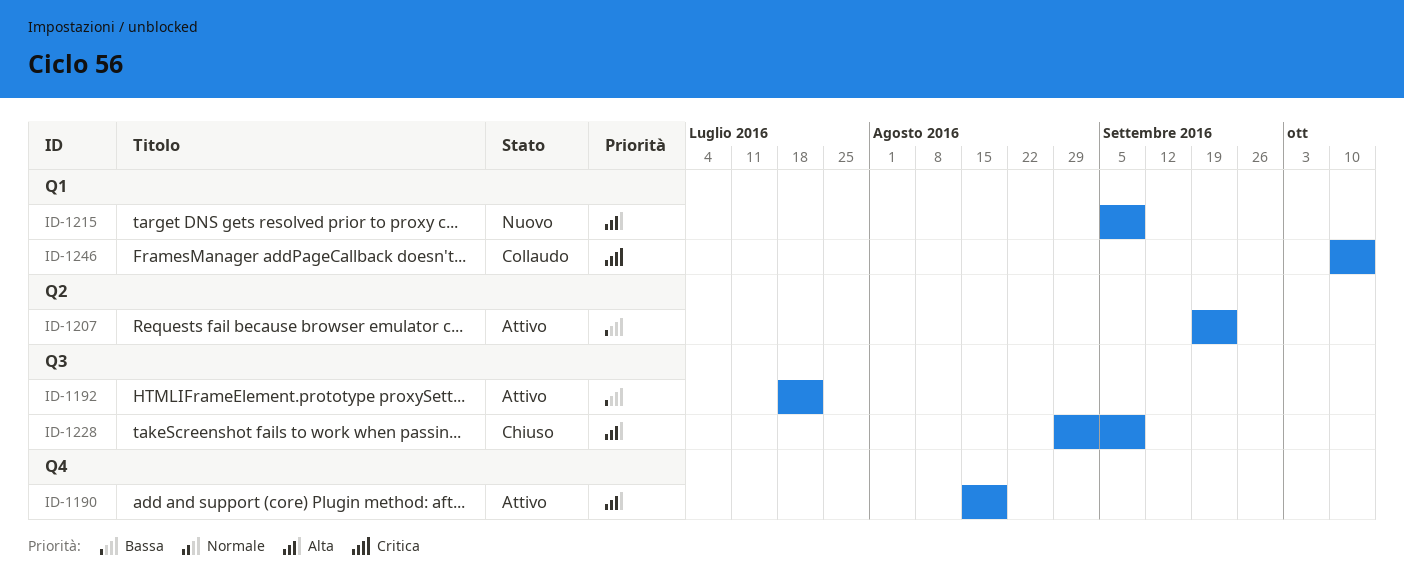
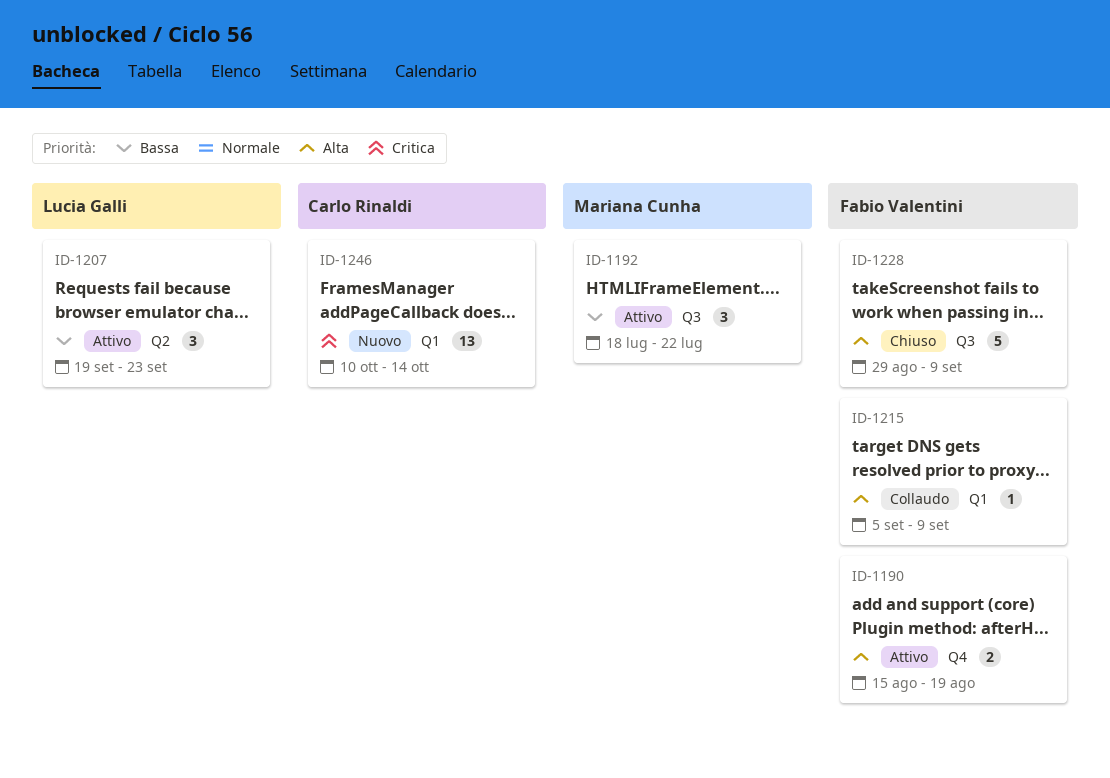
ID-1215, status: Nuovo -> Collaudo
ID-1246, status: Collaudo -> Nuovo

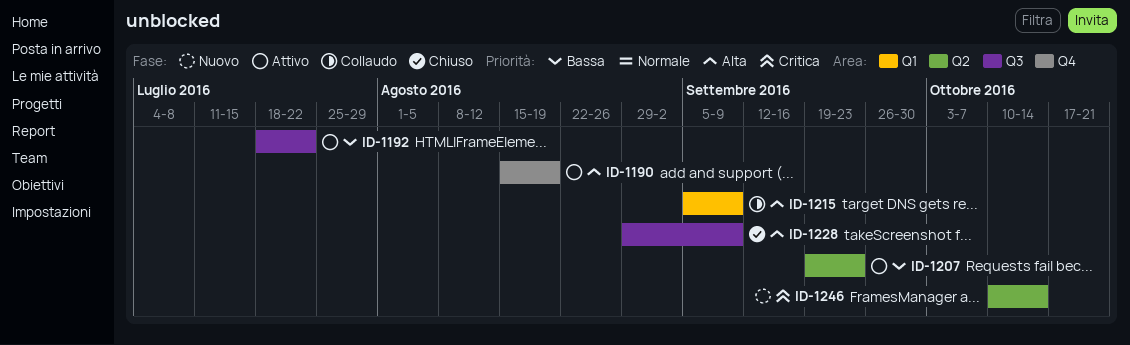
ID-1246, label: Q1 -> Q2

